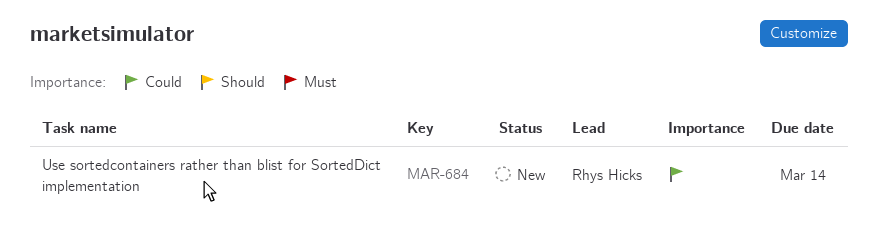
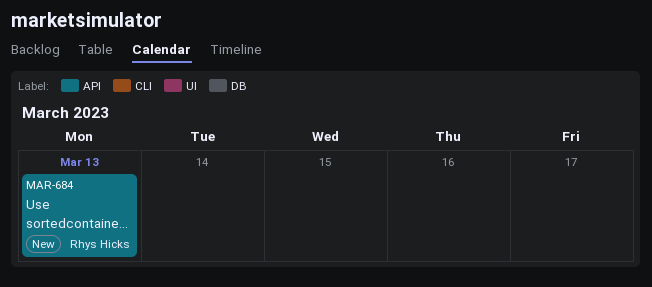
MAR-684, due: Mar 14 -> Mar 13

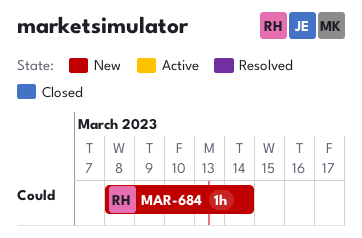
MAR-684, due: Mar 13 -> Mar 14

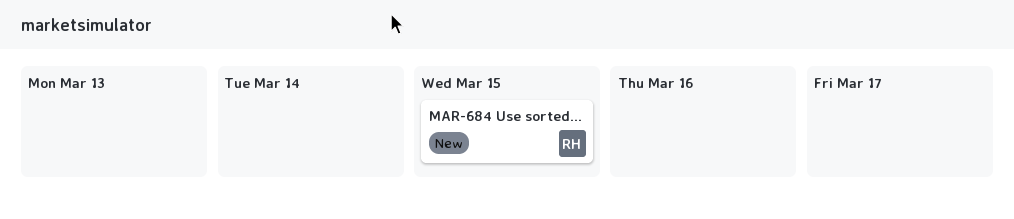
MAR-684, due: Mar 14 -> Mar 15

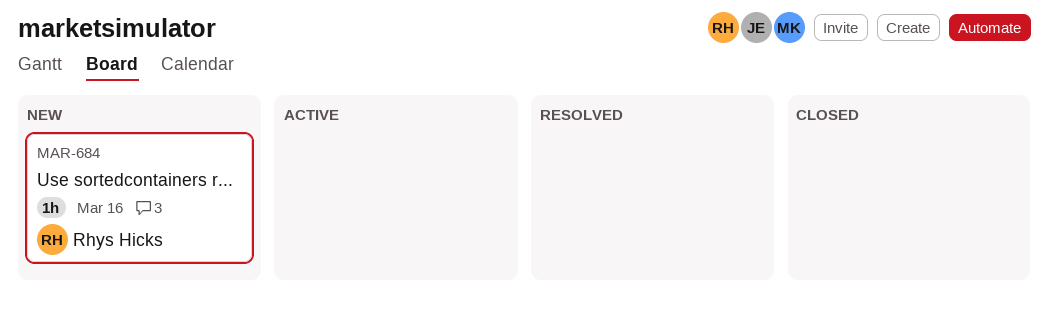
MAR-684, due: Mar 15 -> Mar 16

